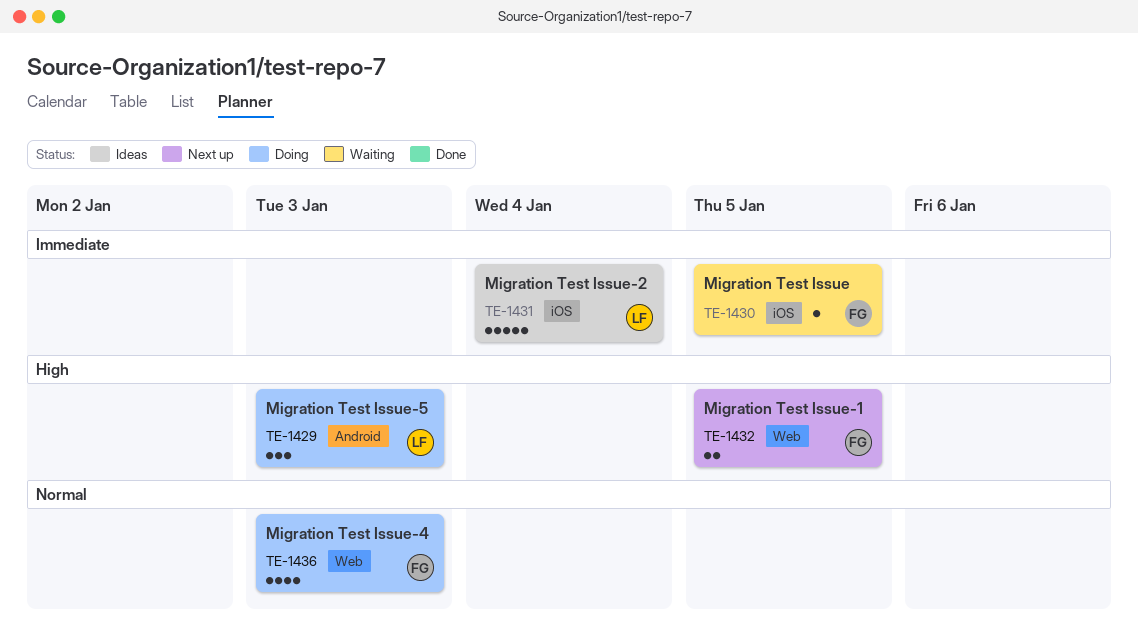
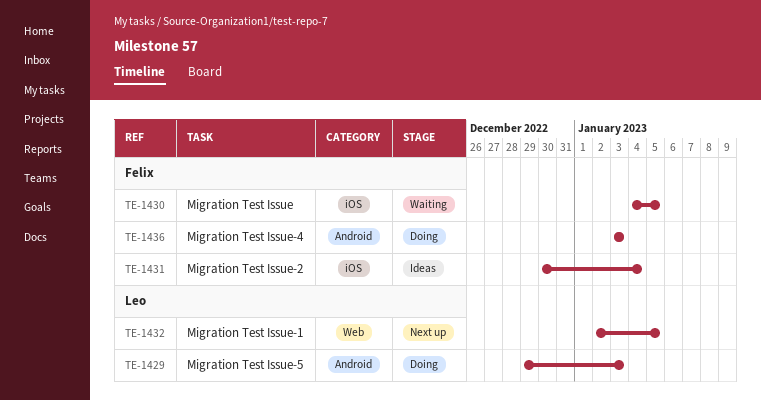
TE-1431, owner: Leo -> Felix
TE-1432, owner: Felix -> Leo
TE-1436, label: Web -> Android

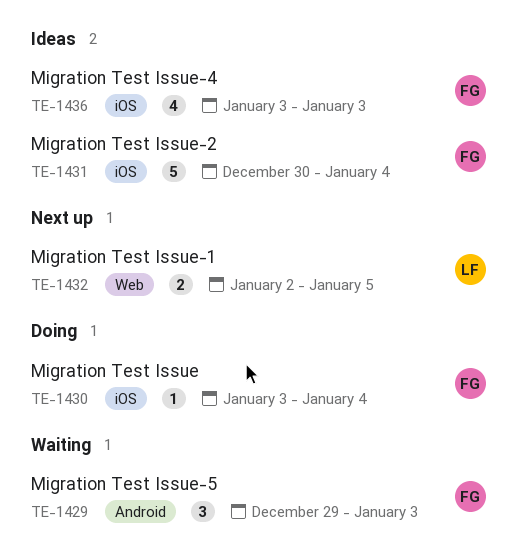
TE-1429, status: Doing -> Waiting
TE-1429, owner: Leo -> Felix
TE-1430, status: Waiting -> Doing
TE-1430, start: Jan 4 -> Jan 3
TE-1430, due: Jan 5 -> Jan 4
TE-1436, status: Doing -> Ideas
TE-1436, label: Android -> iOS

